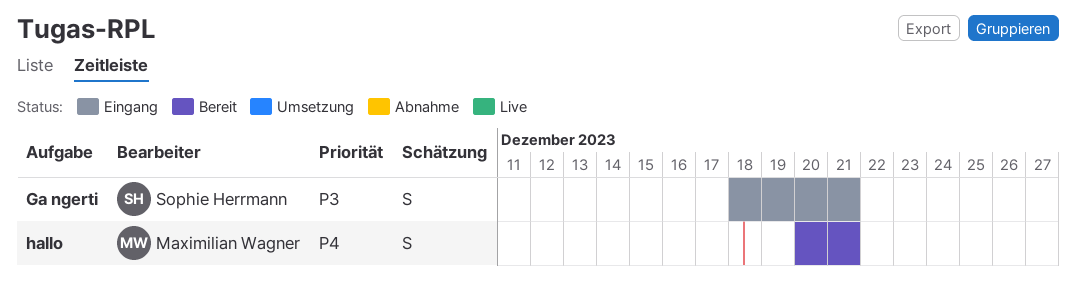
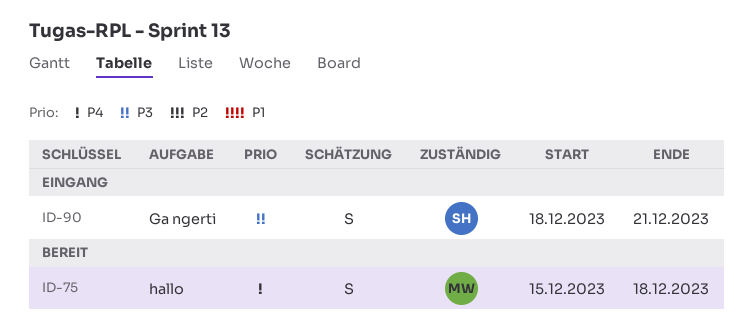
hallo, start: Dec 20 -> Dec 15
hallo, due: Dec 21 -> Dec 18

